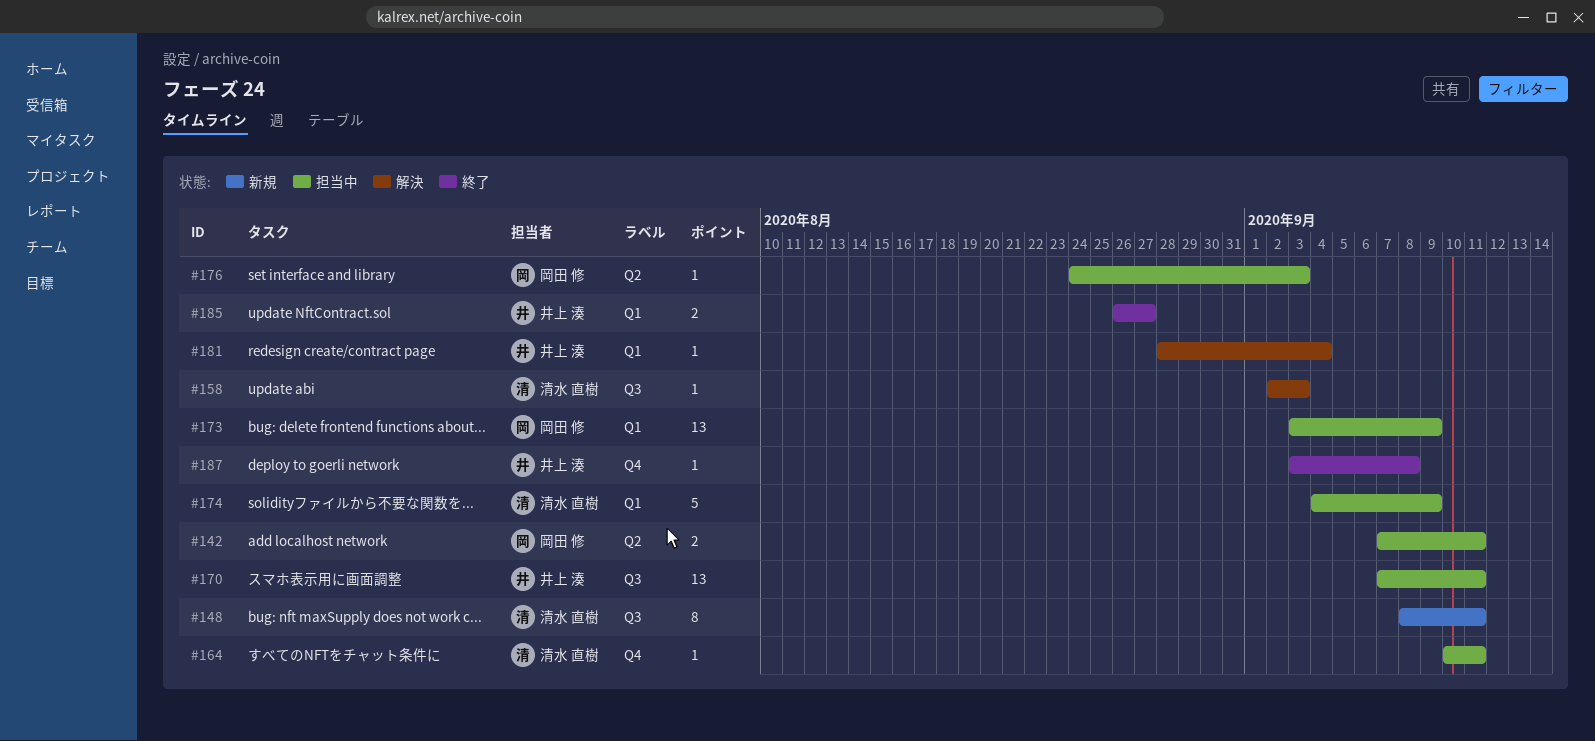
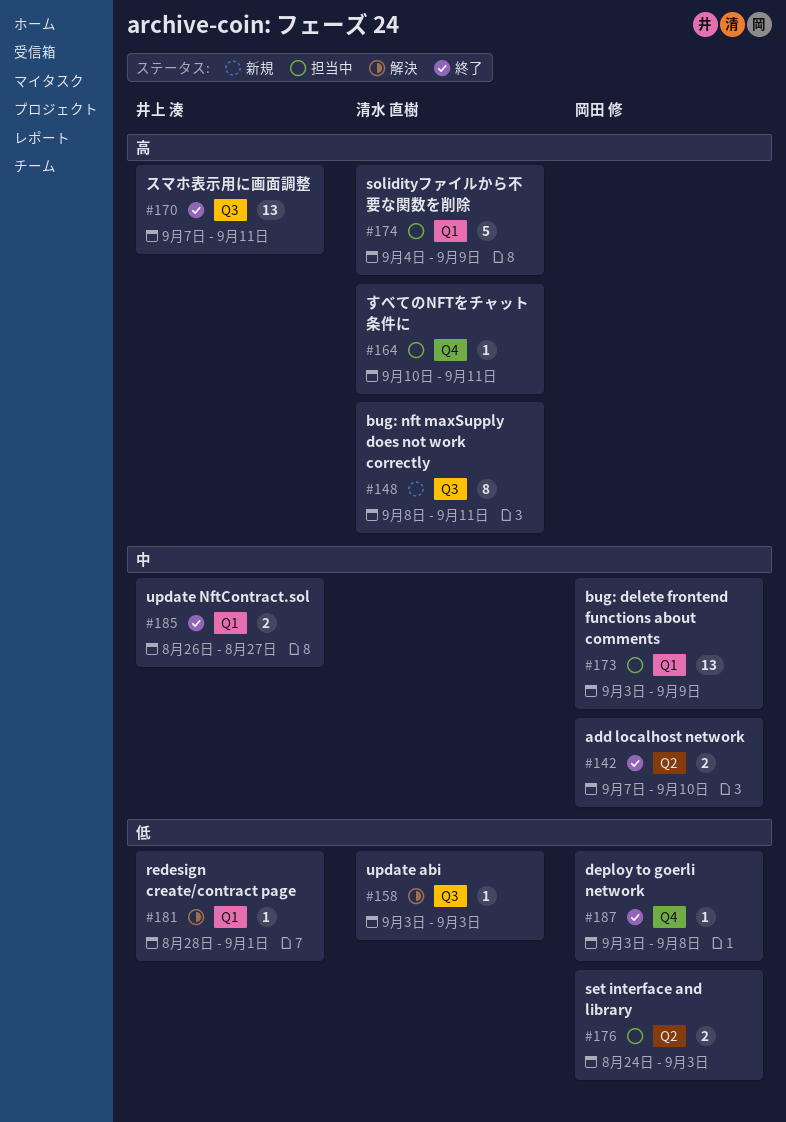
#142, status: 担当中 -> 終了
#142, due: Sep 11 -> Sep 10
#158, start: Sep 2 -> Sep 3
#170, status: 担当中 -> 終了
#176, estimate: 1 -> 2
#181, due: Sep 4 -> Sep 1
#187, owner: 井上 湊 -> 岡田 修

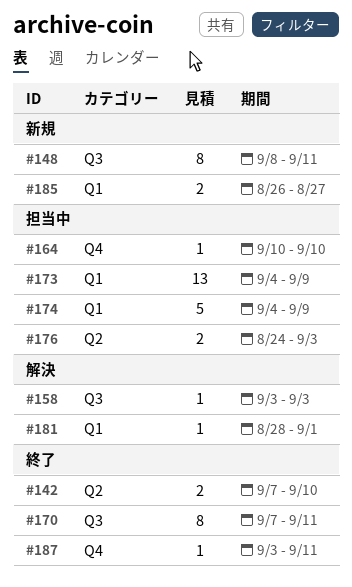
#164, due: Sep 11 -> Sep 10
#170, estimate: 13 -> 8
#173, start: Sep 3 -> Sep 4
#185, status: 終了 -> 新規
#187, due: Sep 8 -> Sep 11

